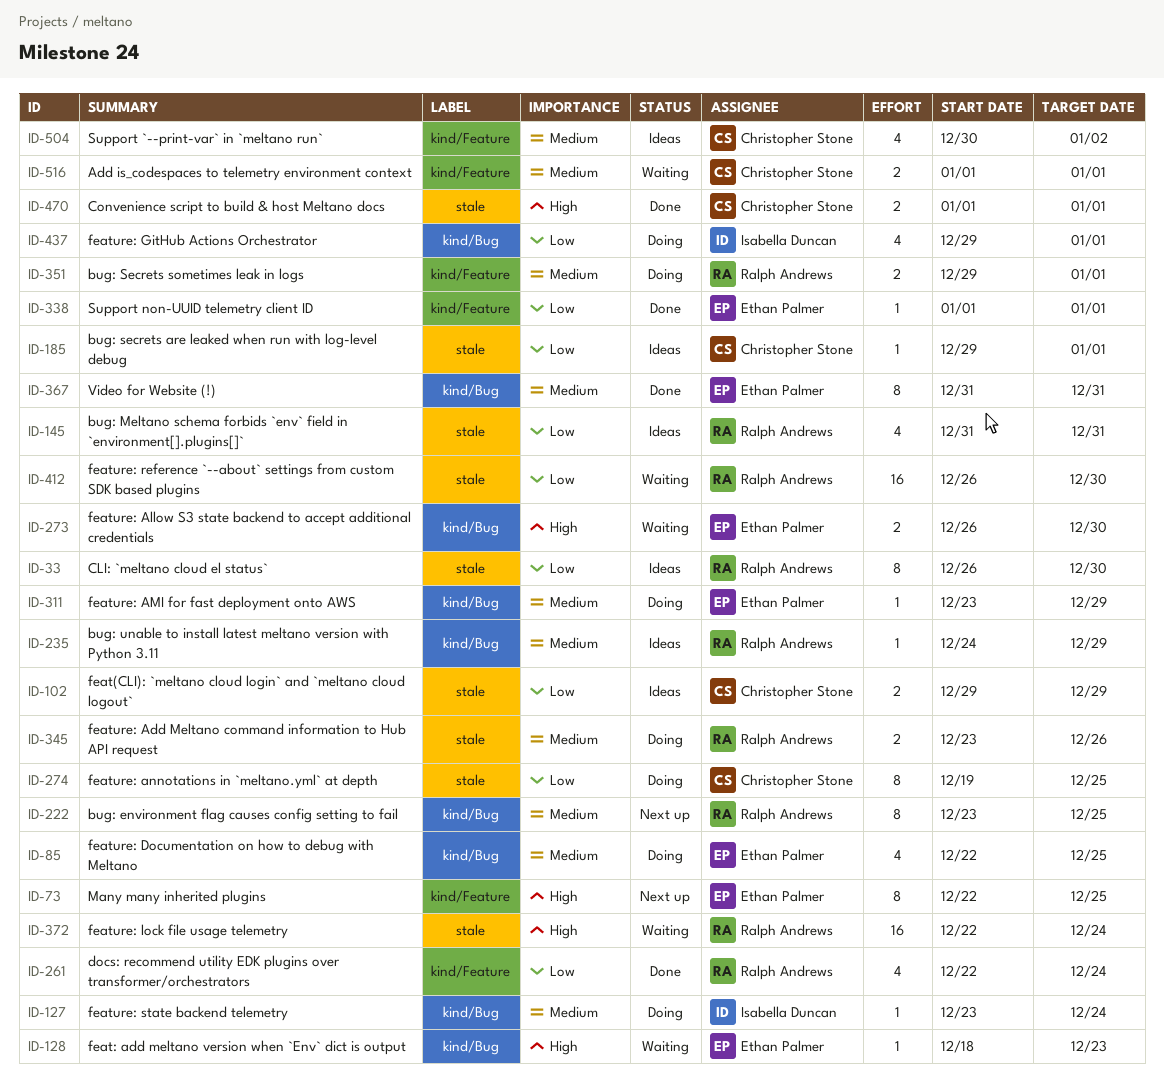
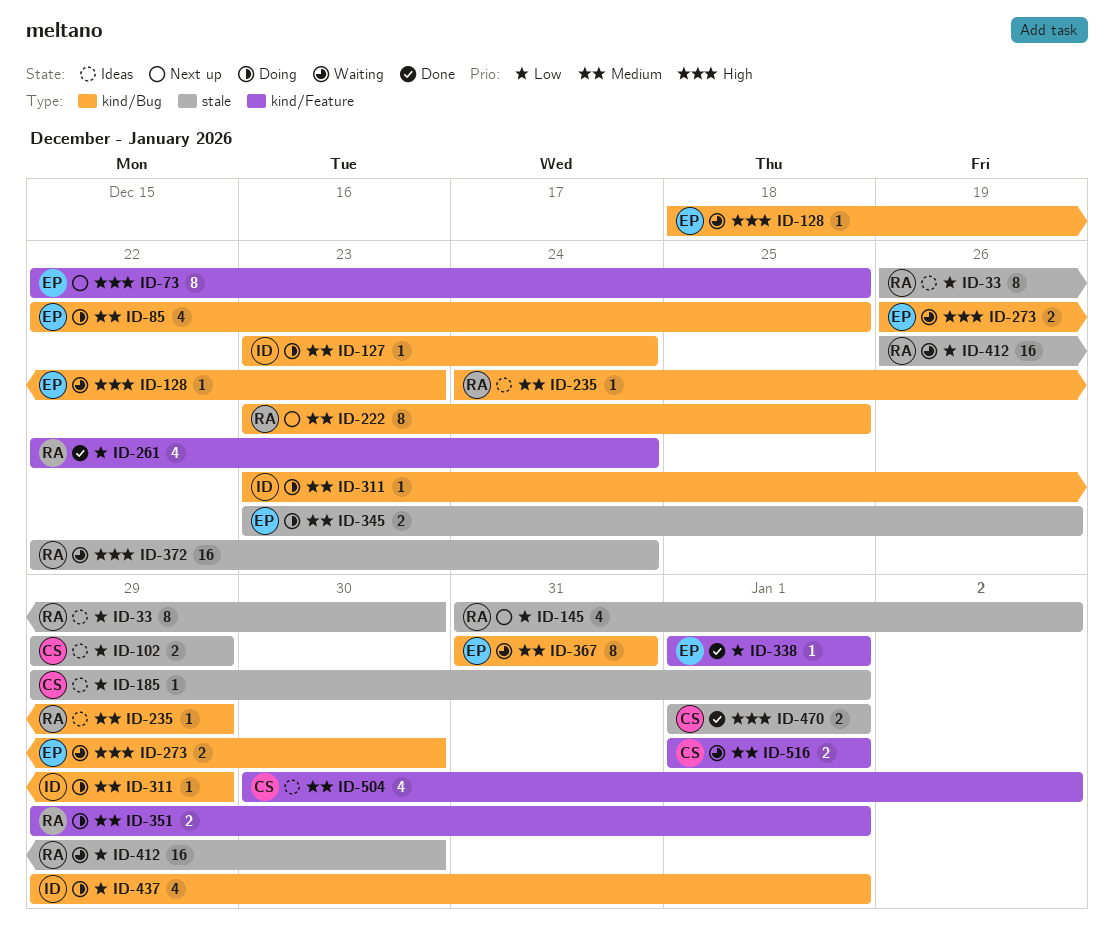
ID-145, status: Ideas -> Next up
ID-145, due: Dec 31 -> Jan 2
ID-274: present -> none
ID-311, owner: Ethan Palmer -> Isabella Duncan
ID-345, owner: Ralph Andrews -> Ethan Palmer
ID-367, status: Done -> Waiting

